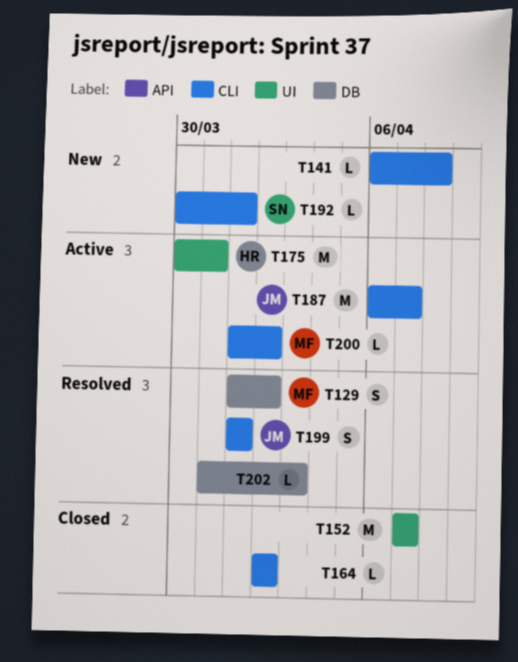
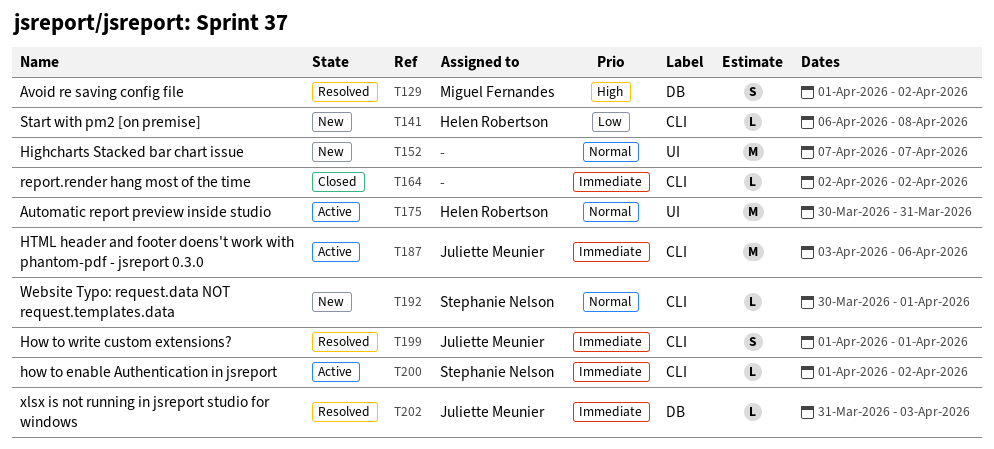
T141, owner: none -> Helen Robertson
T152, status: Closed -> New
T187, start: Apr 6 -> Apr 3
T187, due: Apr 7 -> Apr 6
T200, owner: Miguel Fernandes -> Stephanie Nelson
T202, owner: none -> Juliette Meunier

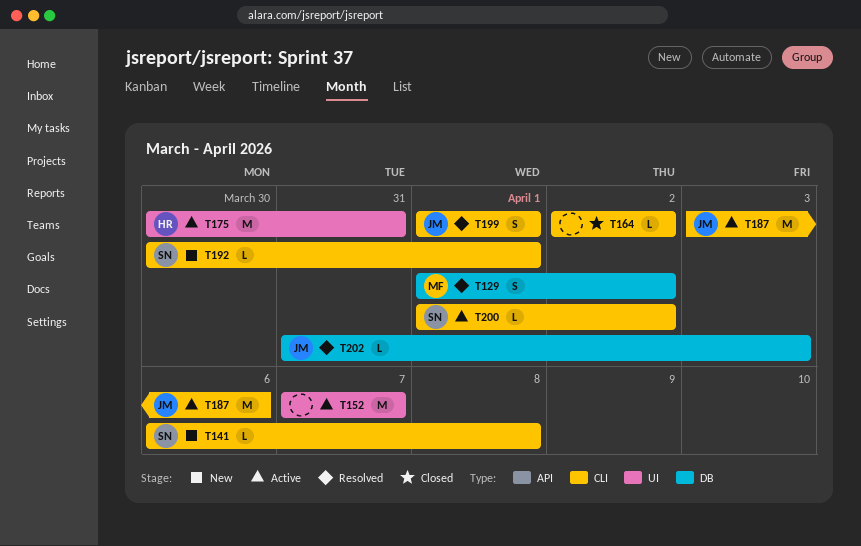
T141, owner: Helen Robertson -> Stephanie Nelson
T152, status: New -> Active

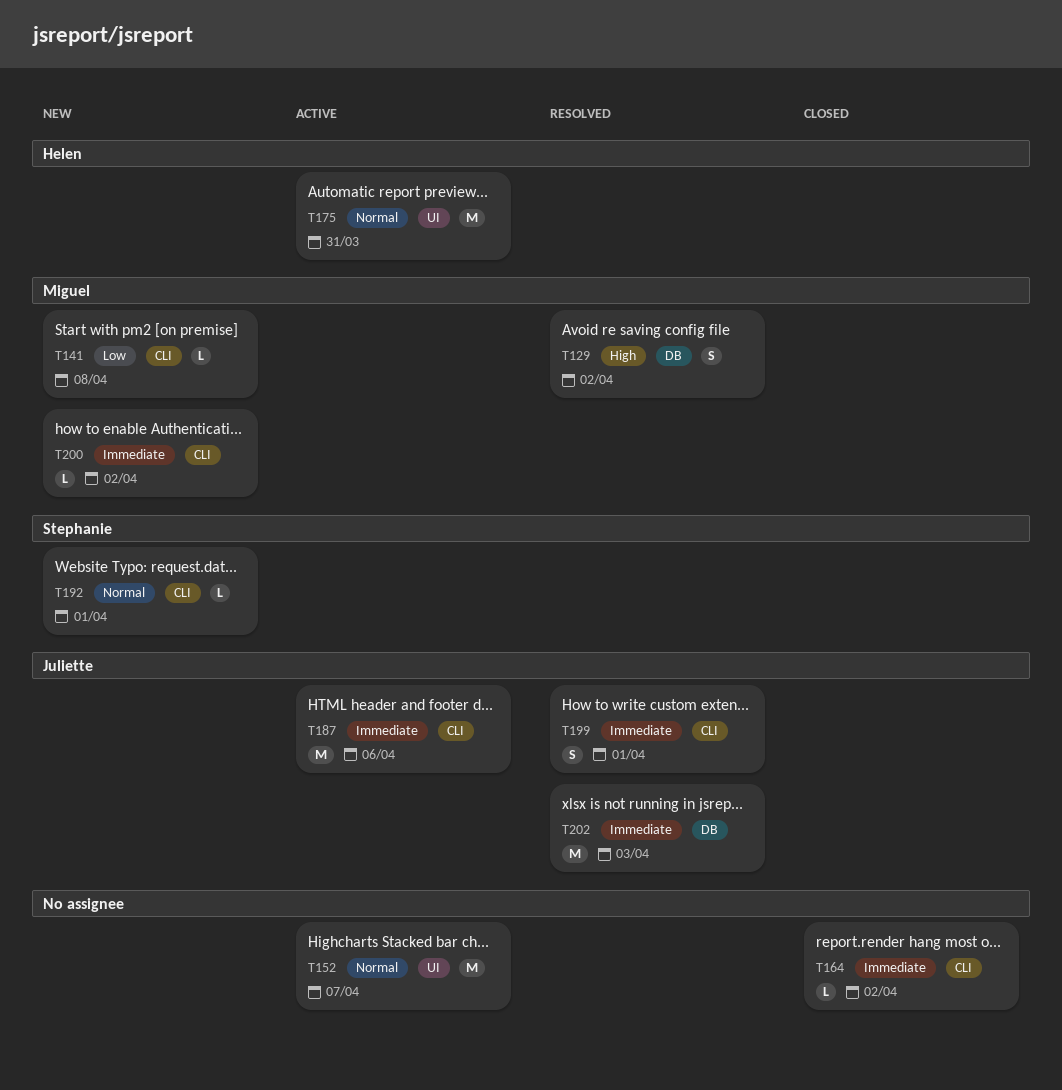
T141, owner: Stephanie -> Miguel
T200, status: Active -> New
T200, owner: Stephanie -> Miguel
T202, estimate: L -> M

